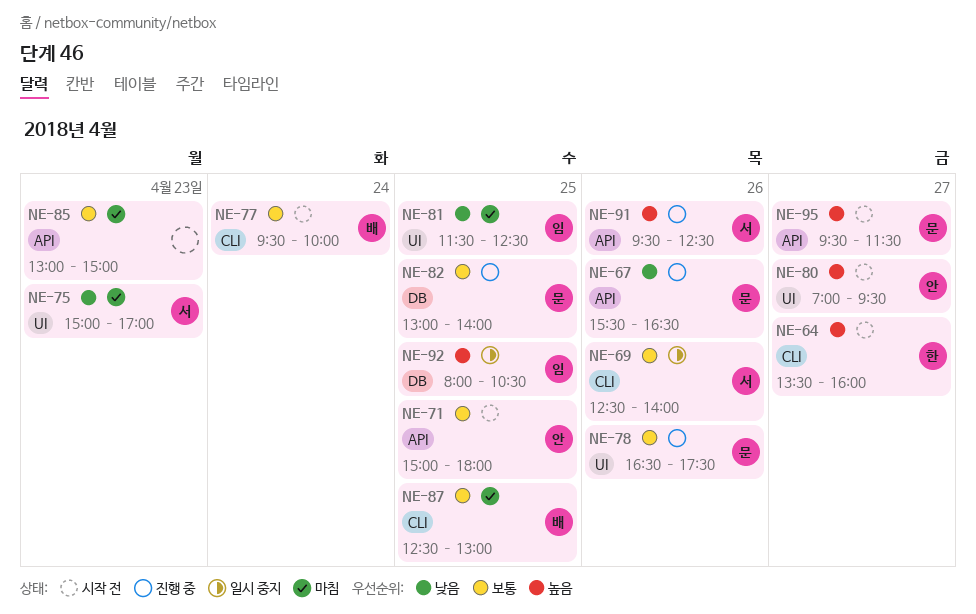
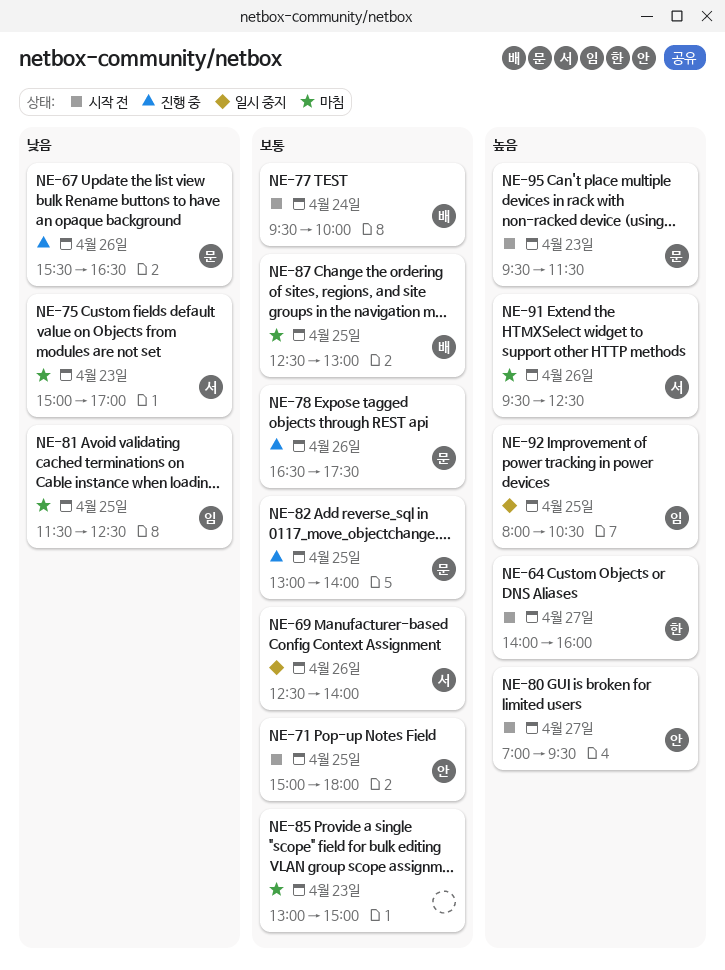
NE-64, begins: 13:30 -> 14:00
NE-91, status: 진행 중 -> 마침
NE-95, day: Apr 27 -> Apr 23

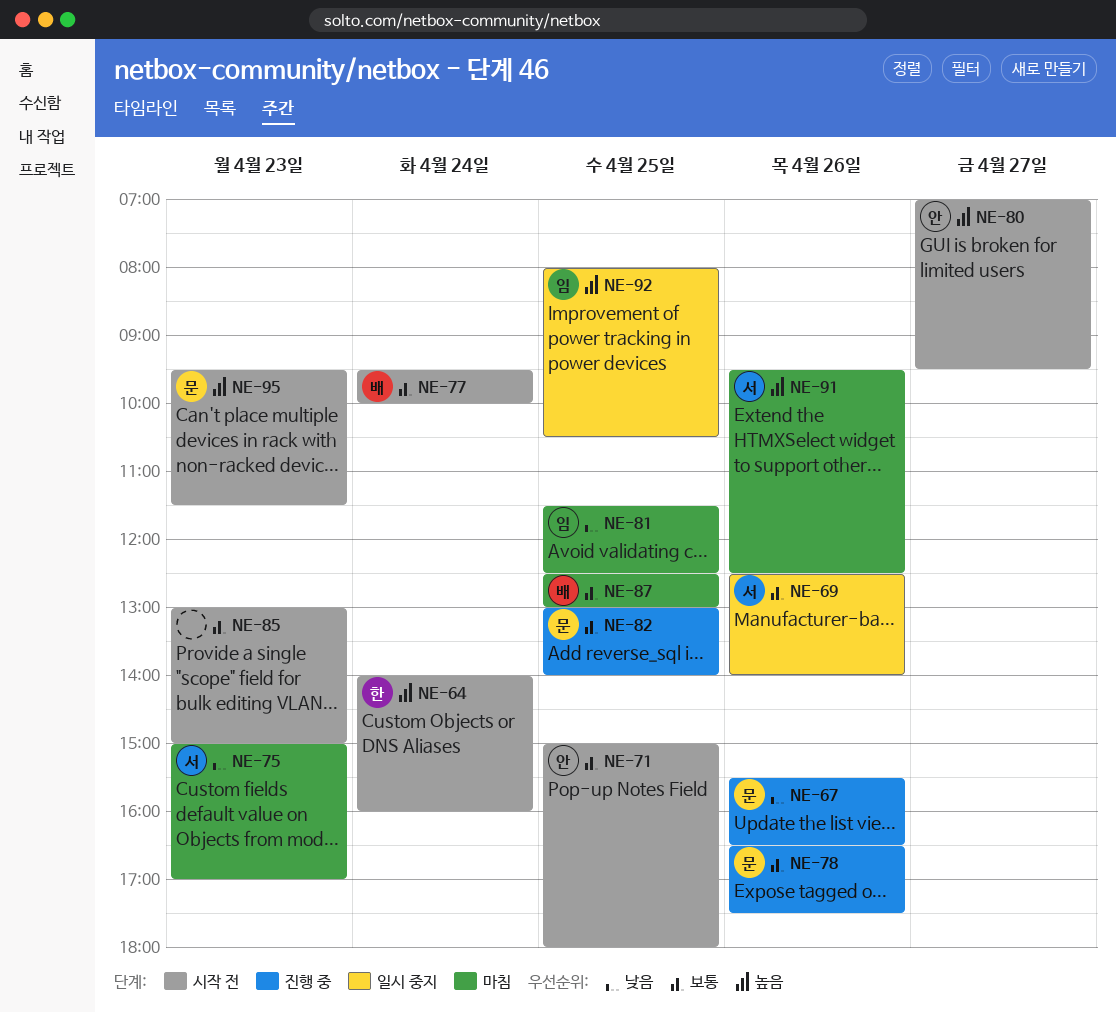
NE-64, day: Apr 27 -> Apr 24
NE-85, status: 마침 -> 시작 전

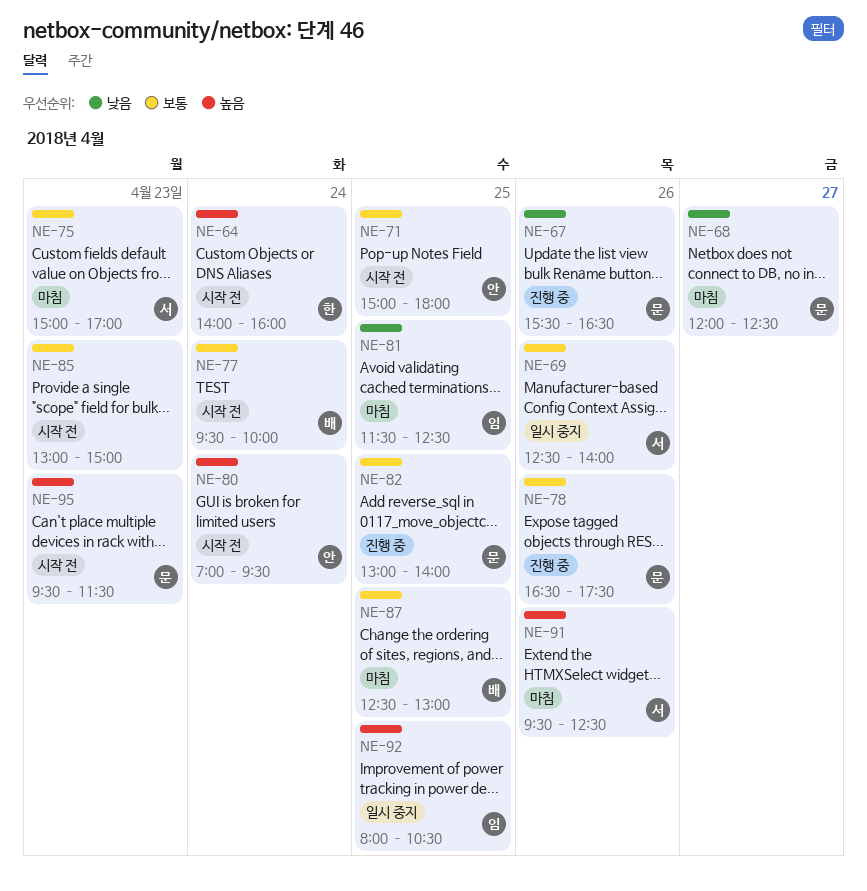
NE-68: none -> present
NE-75, priority: 낮음 -> 보통
NE-80, day: Apr 27 -> Apr 24

